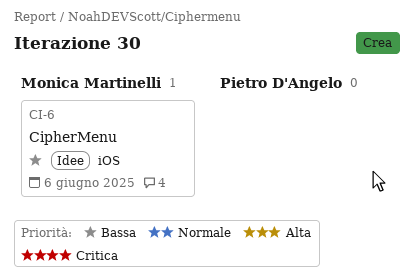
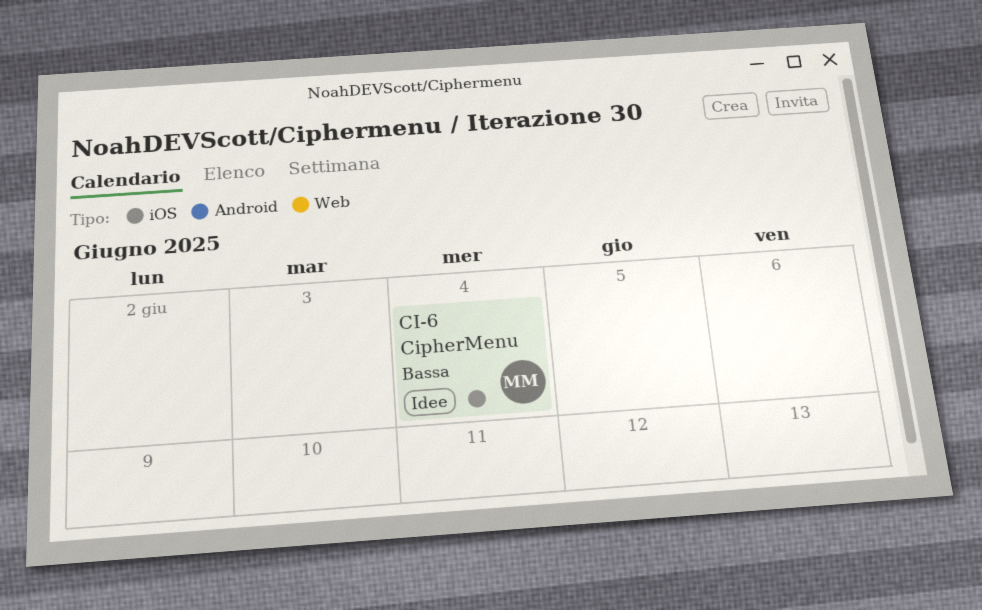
CI-6, due: Jun 6 -> Jun 4

